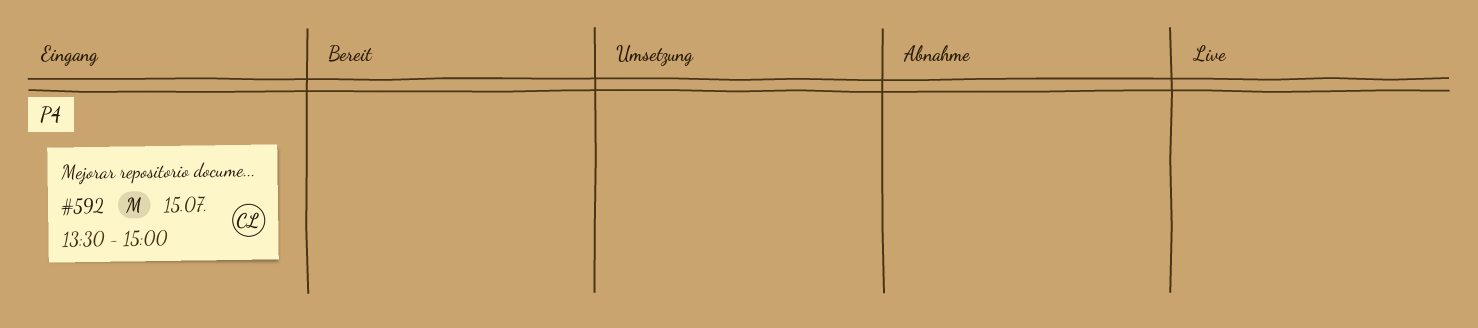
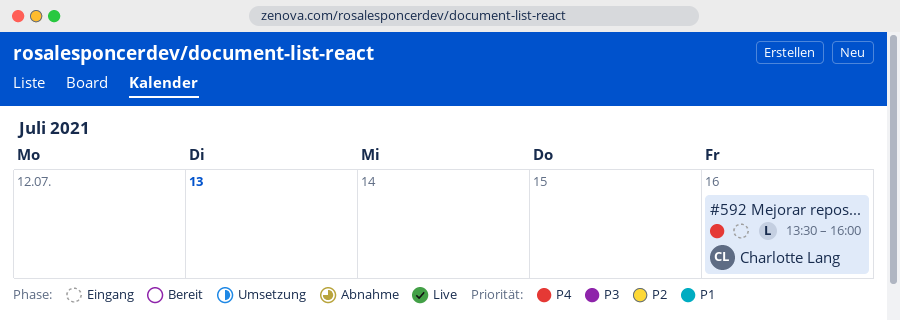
#592, estimate: M -> L
#592, day: Jul 15 -> Jul 16
#592, ends: 15:00 -> 16:00

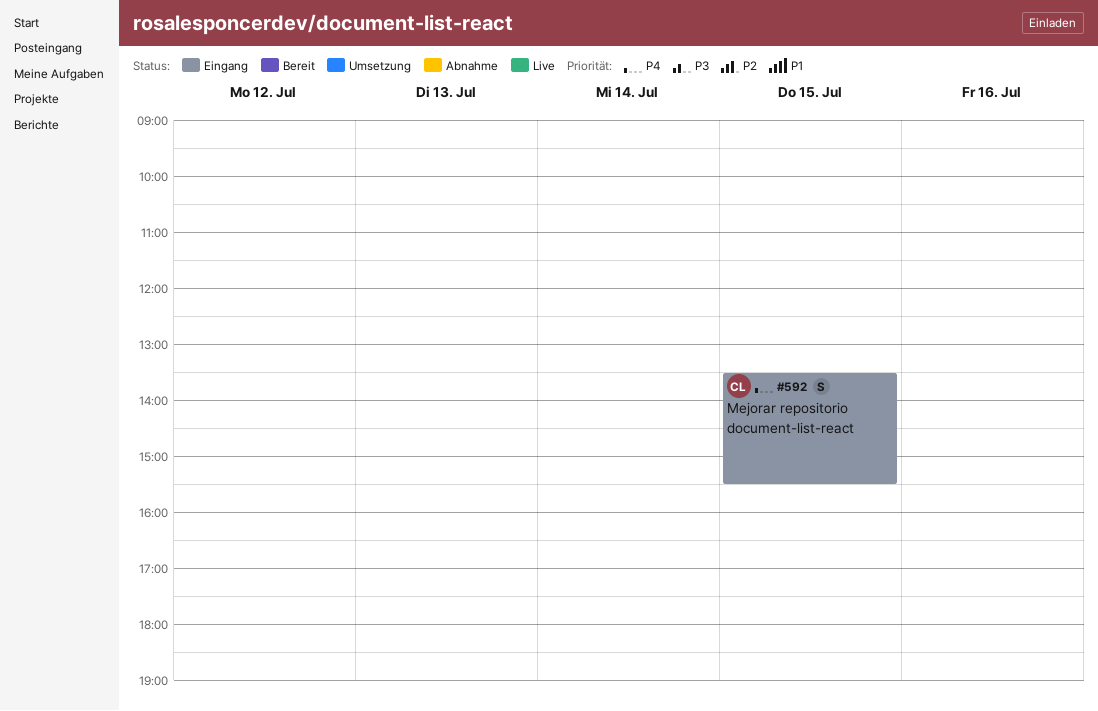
#592, estimate: L -> S
#592, day: Jul 16 -> Jul 15
#592, ends: 16:00 -> 15:30

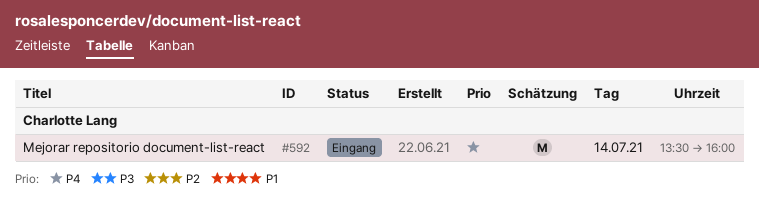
#592, estimate: S -> M
#592, day: Jul 15 -> Jul 14
#592, ends: 15:30 -> 16:00

